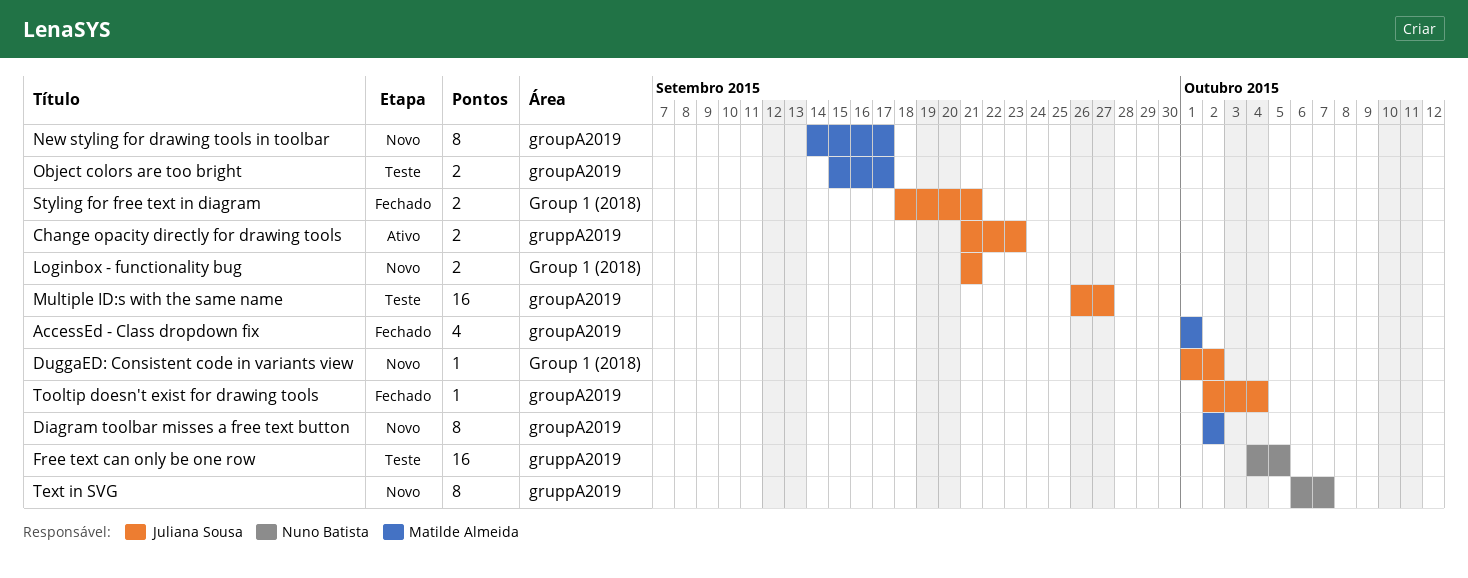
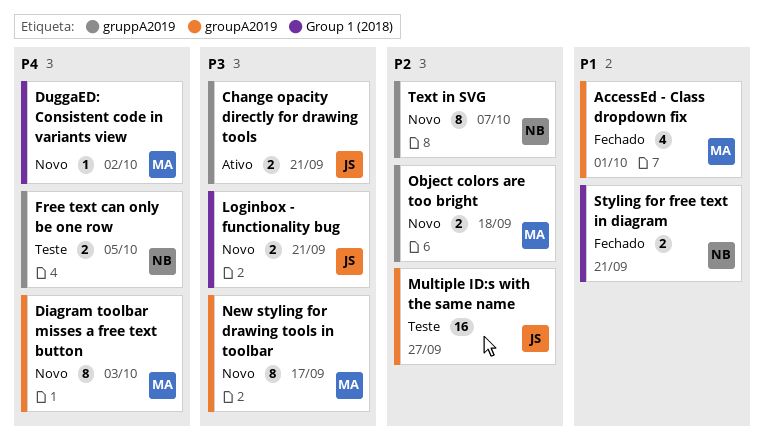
Change opacity directly for drawing tools, due: Sep 23 -> Sep 21
Diagram toolbar misses a free text button, due: Oct 2 -> Oct 3
DuggaED: Consistent code in variants view, owner: Juliana Sousa -> Matilde Almeida
Free text can only be one row, estimate: 16 -> 2
Object colors are too bright, status: Teste -> Novo
Object colors are too bright, label: groupA2019 -> gruppA2019
Object colors are too bright, due: Sep 17 -> Sep 18
Styling for free text in diagram, owner: Juliana Sousa -> Nuno Batista
Tooltip doesn't exist for drawing tools: present -> none

